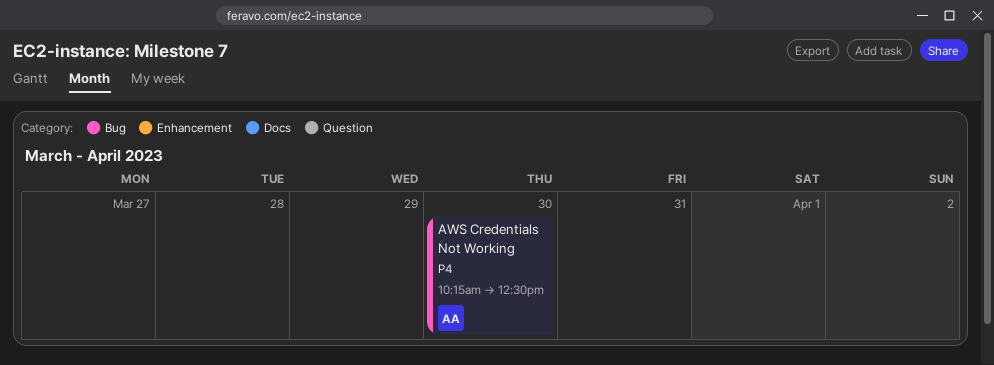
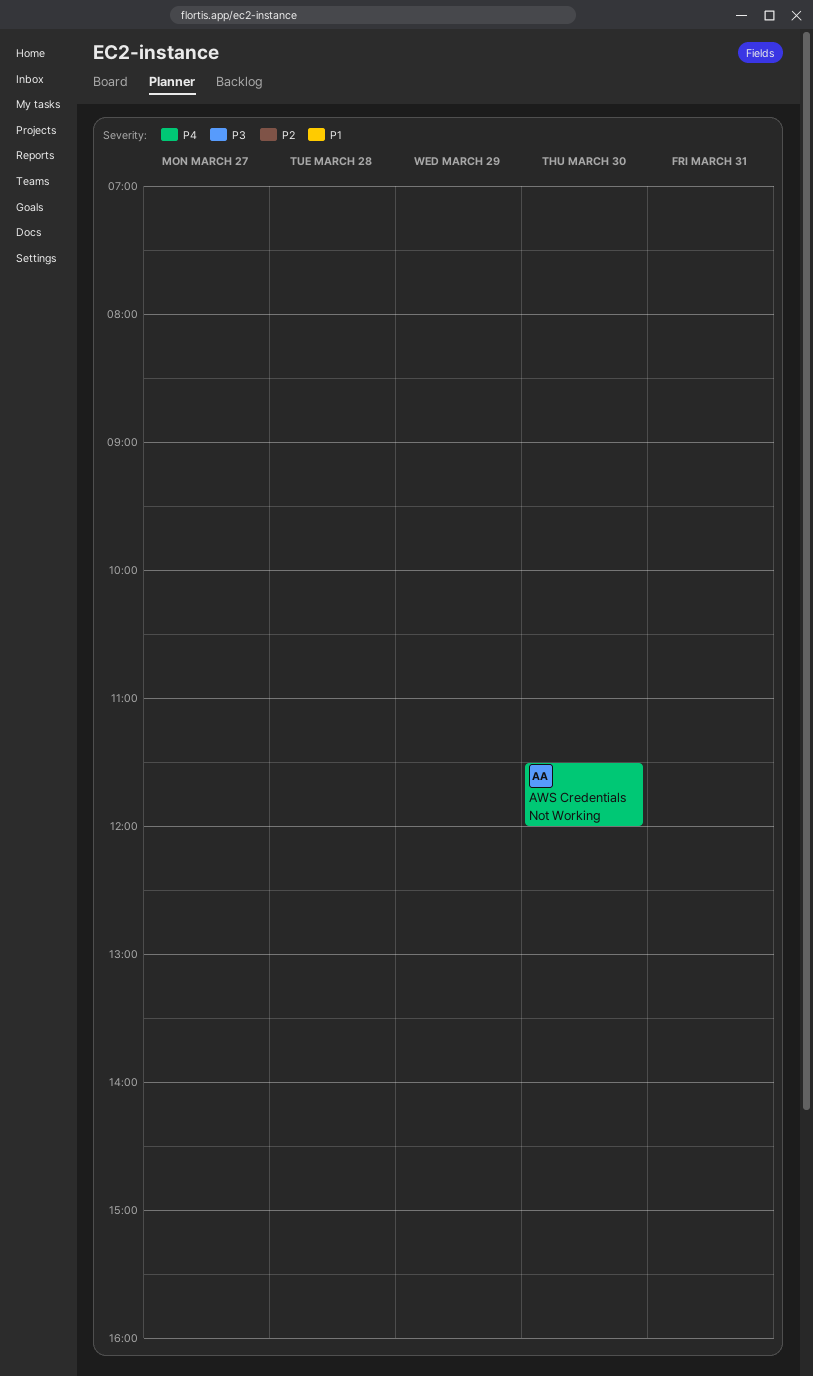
AWS Credentials Not Working, begins: 10:15 -> 11:30
AWS Credentials Not Working, ends: 12:30 -> 12:00

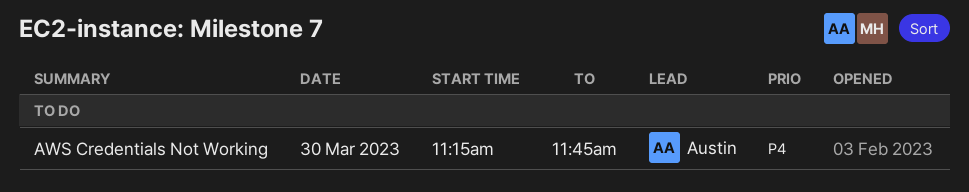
AWS Credentials Not Working, begins: 11:30 -> 11:15
AWS Credentials Not Working, ends: 12:00 -> 11:45

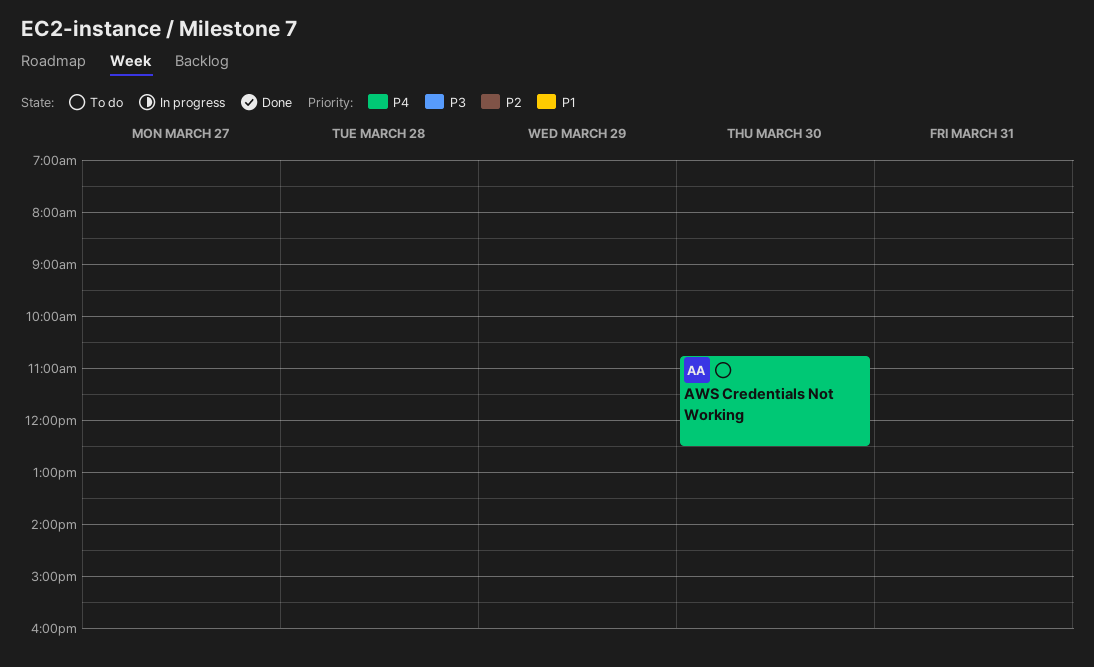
AWS Credentials Not Working, begins: 11:15 -> 10:45
AWS Credentials Not Working, ends: 11:45 -> 12:30

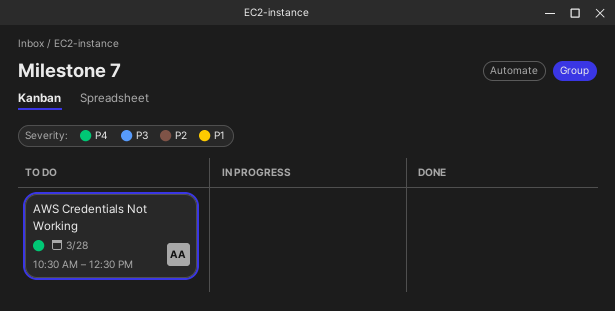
AWS Credentials Not Working, day: Mar 30 -> Mar 28
AWS Credentials Not Working, begins: 10:45 -> 10:30

